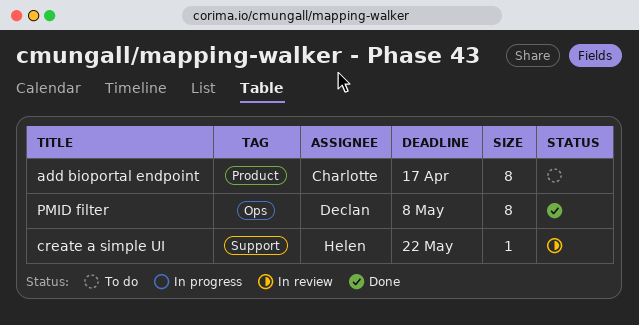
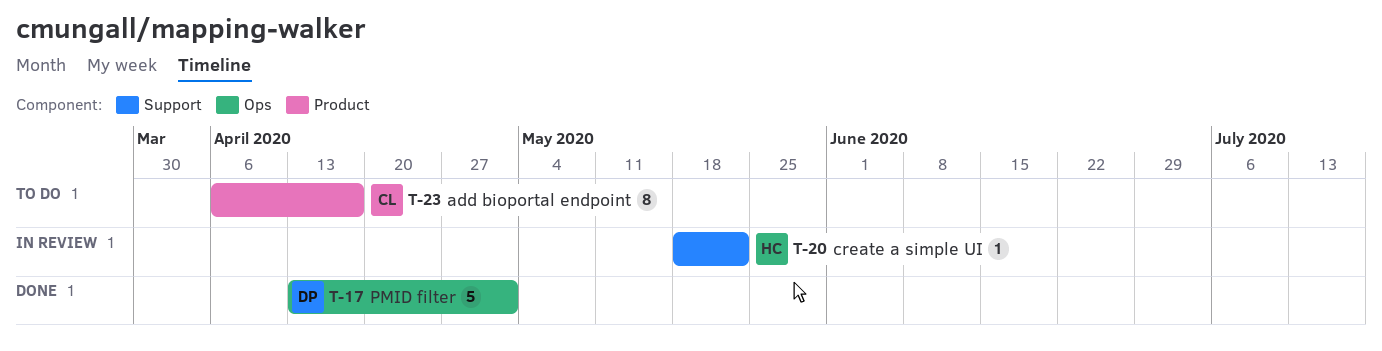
PMID filter, estimate: 8 -> 5
PMID filter, due: May 8 -> May 1

